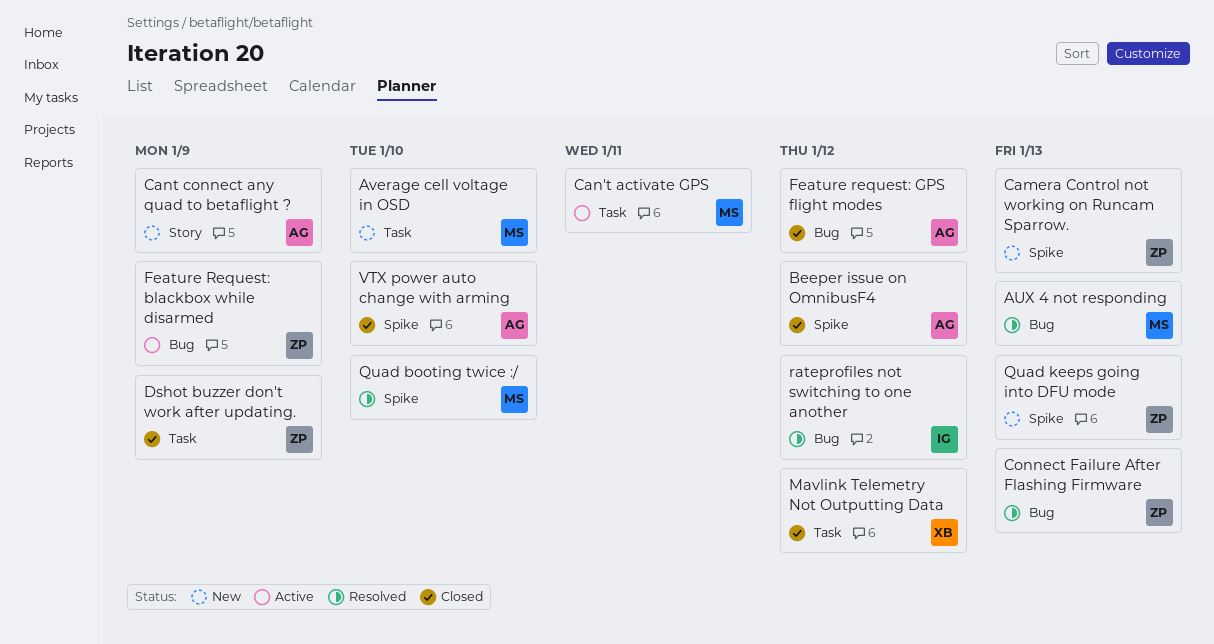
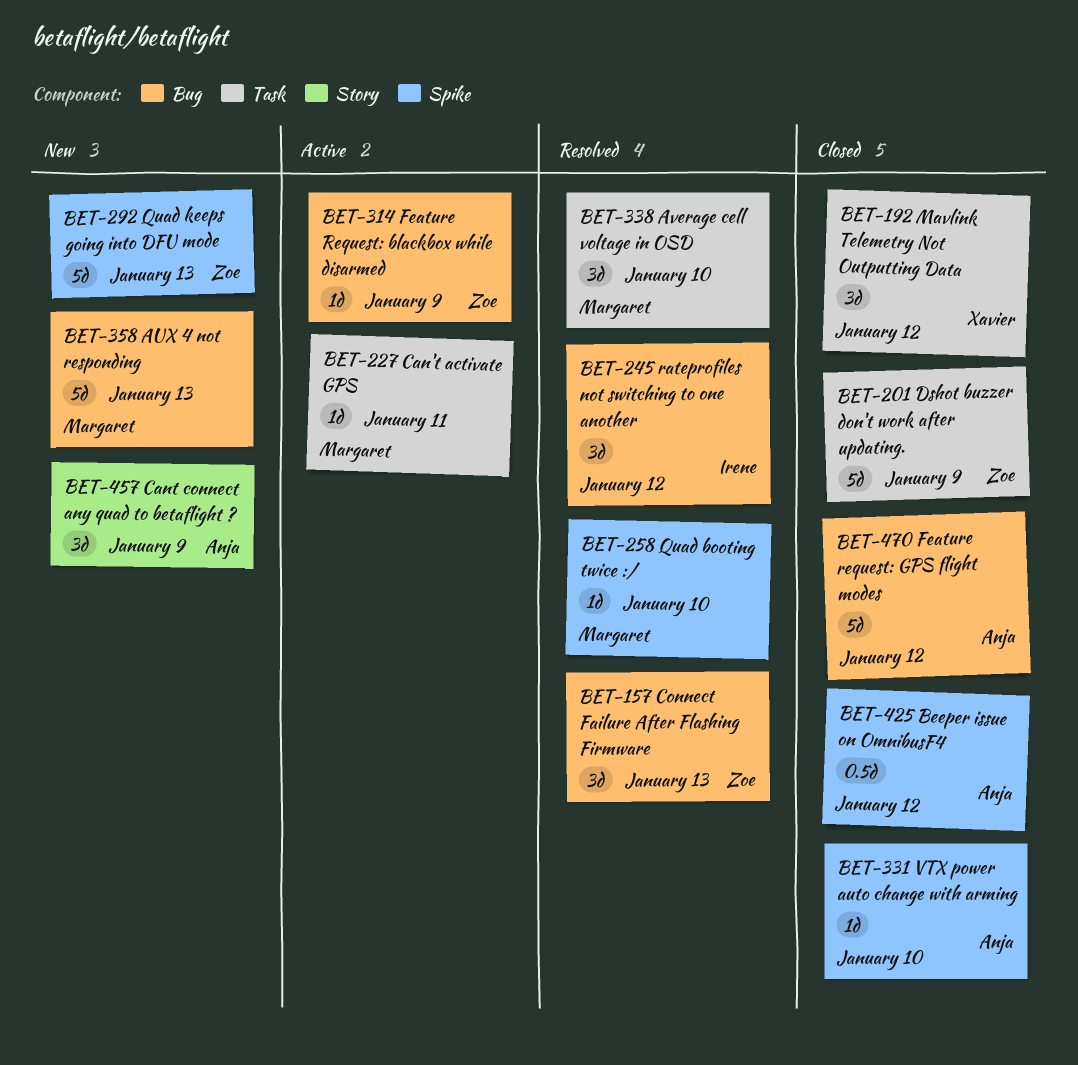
AUX 4 not responding, status: Resolved -> New
Average cell voltage in OSD, status: New -> Resolved
Camera Control not working on Runcam Sparrow.: present -> none

